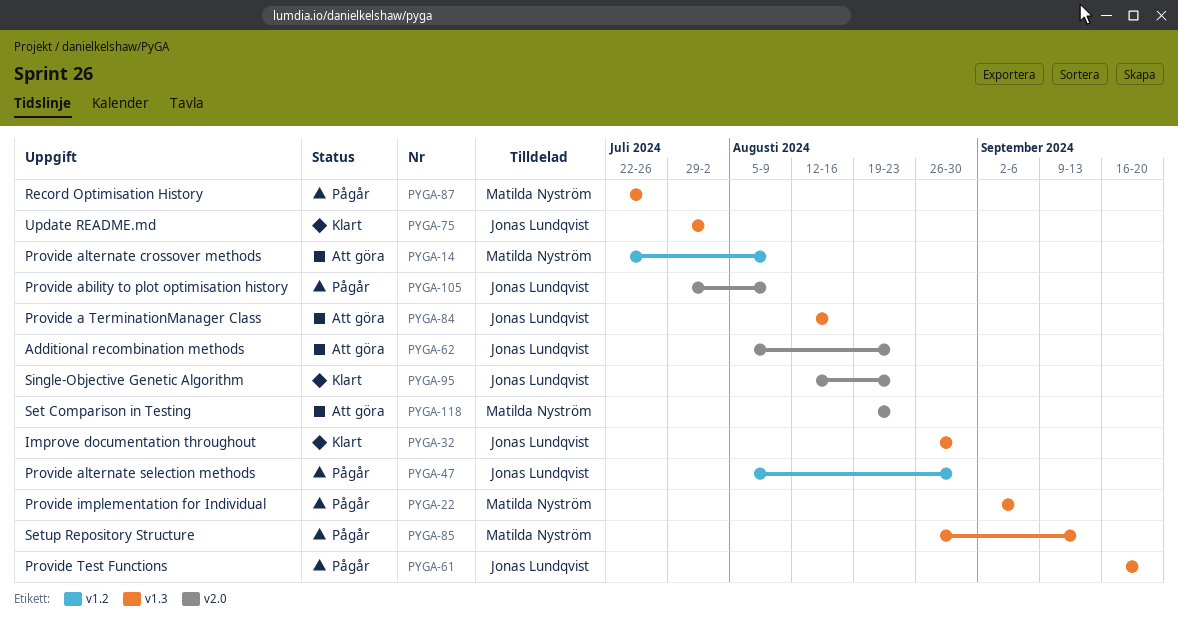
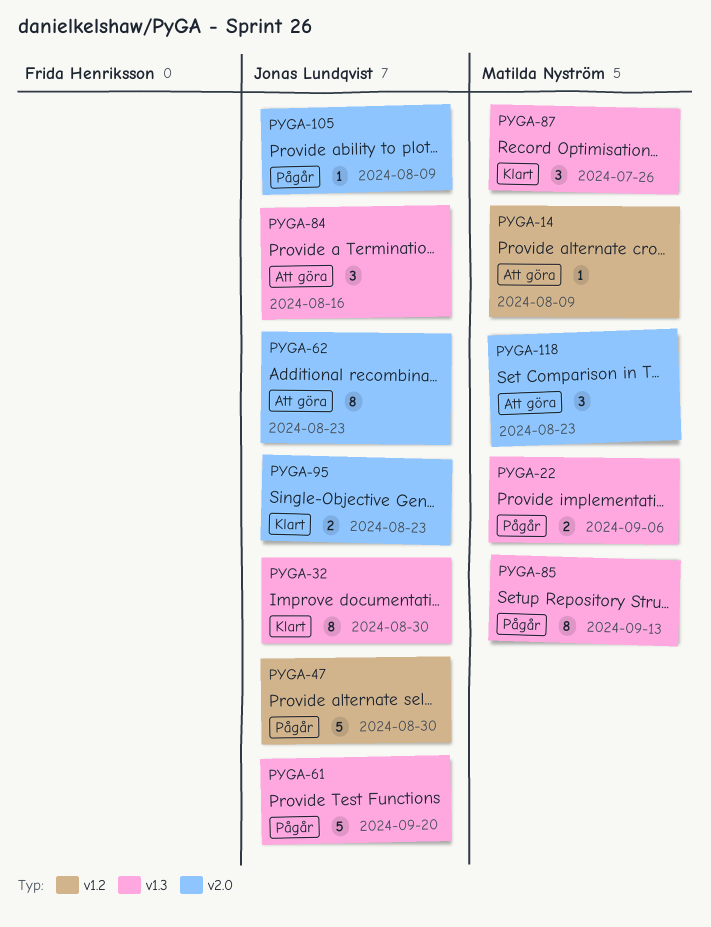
PYGA-75: present -> none
PYGA-87, status: Pågår -> Klart

